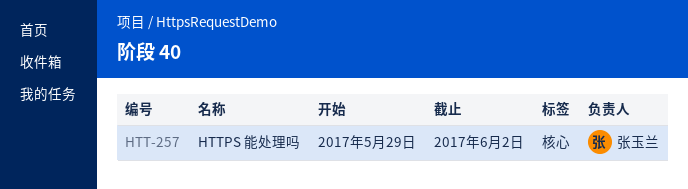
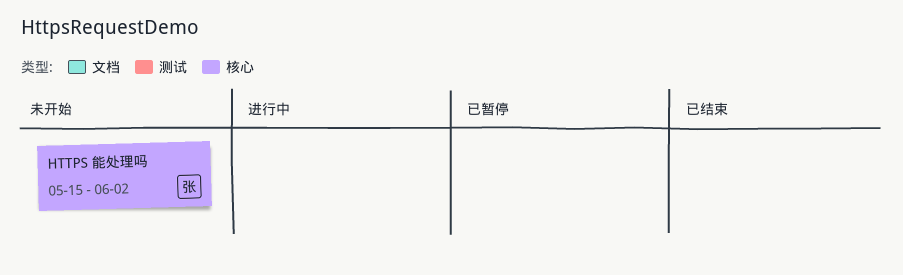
HTTPS 能处理吗, start: May 29 -> May 15

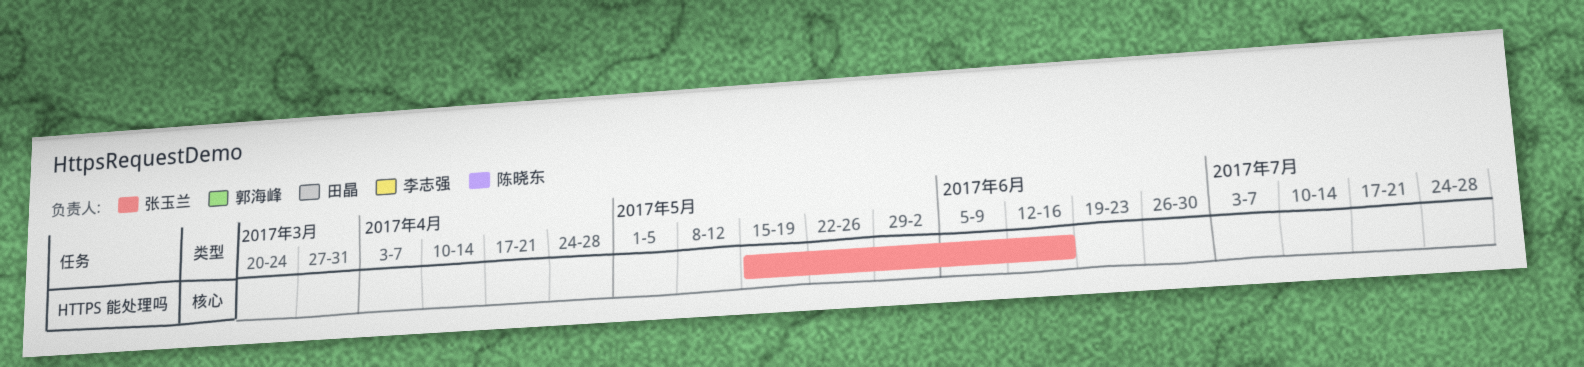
HTTPS 能处理吗, due: Jun 2 -> Jun 16

